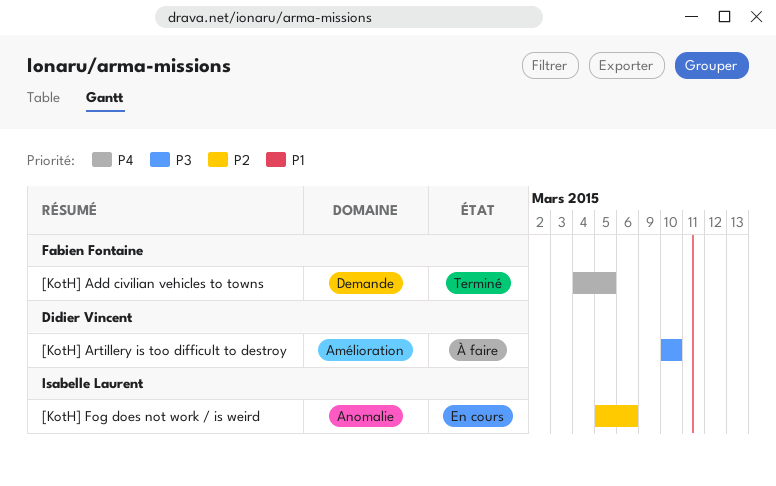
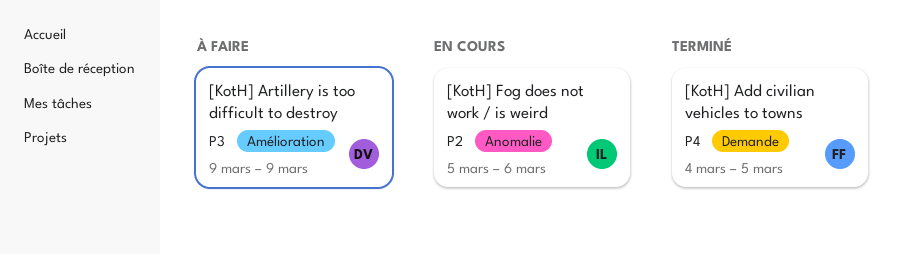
[KotH] Artillery is too difficult to destroy, start: Mar 10 -> Mar 9
[KotH] Artillery is too difficult to destroy, due: Mar 10 -> Mar 9

